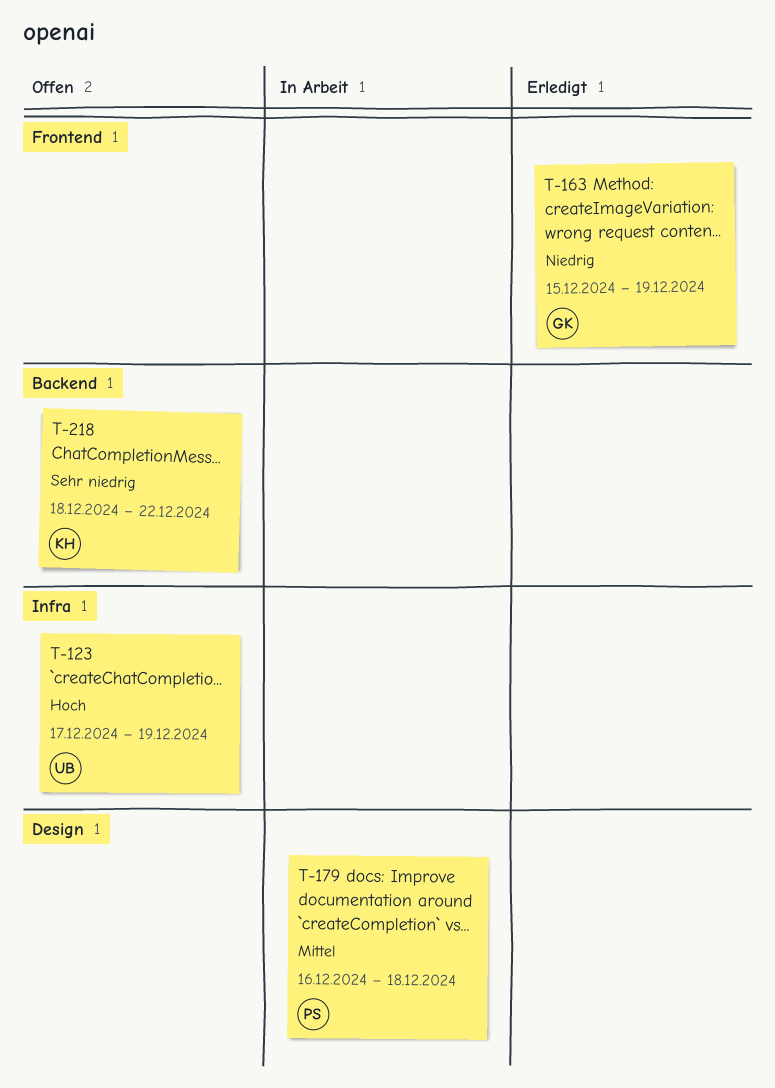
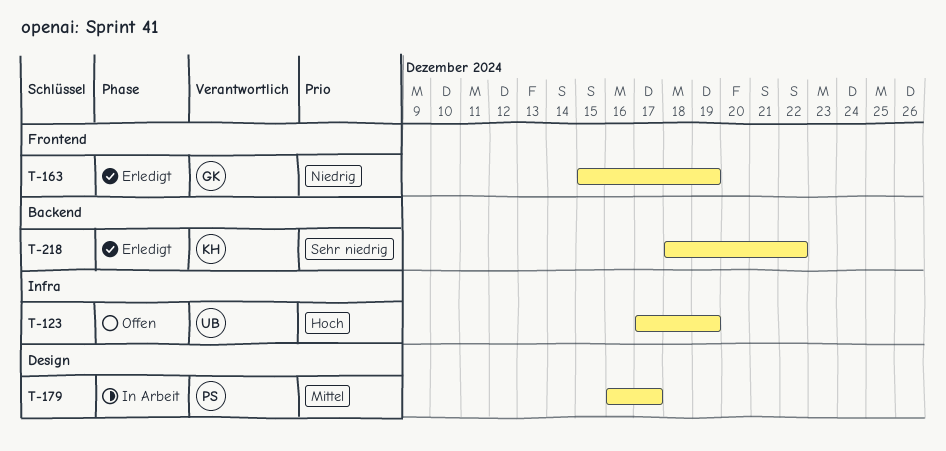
T-179, due: Dec 18 -> Dec 17
T-218, status: Offen -> Erledigt

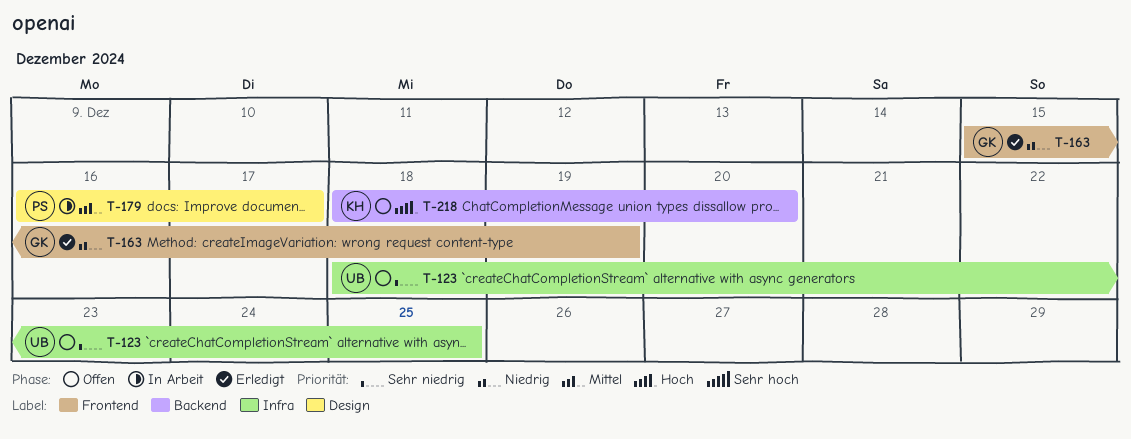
T-123, priority: Hoch -> Sehr niedrig
T-123, start: Dec 17 -> Dec 18
T-123, due: Dec 19 -> Dec 25
T-218, status: Erledigt -> Offen
T-218, priority: Sehr niedrig -> Hoch
T-218, due: Dec 22 -> Dec 20

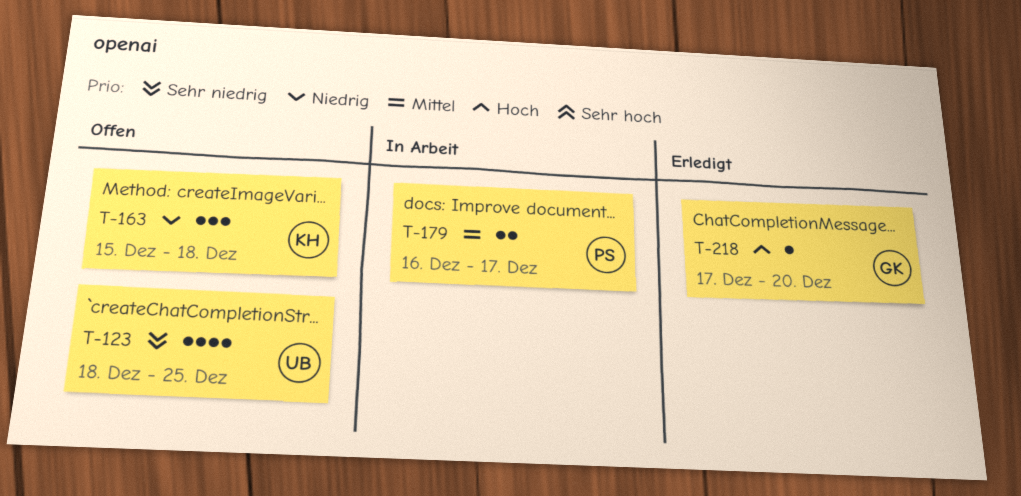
T-163, status: Erledigt -> Offen
T-163, owner: GK -> KH
T-163, due: Dec 19 -> Dec 18
T-218, status: Offen -> Erledigt
T-218, owner: KH -> GK
T-218, start: Dec 18 -> Dec 17

